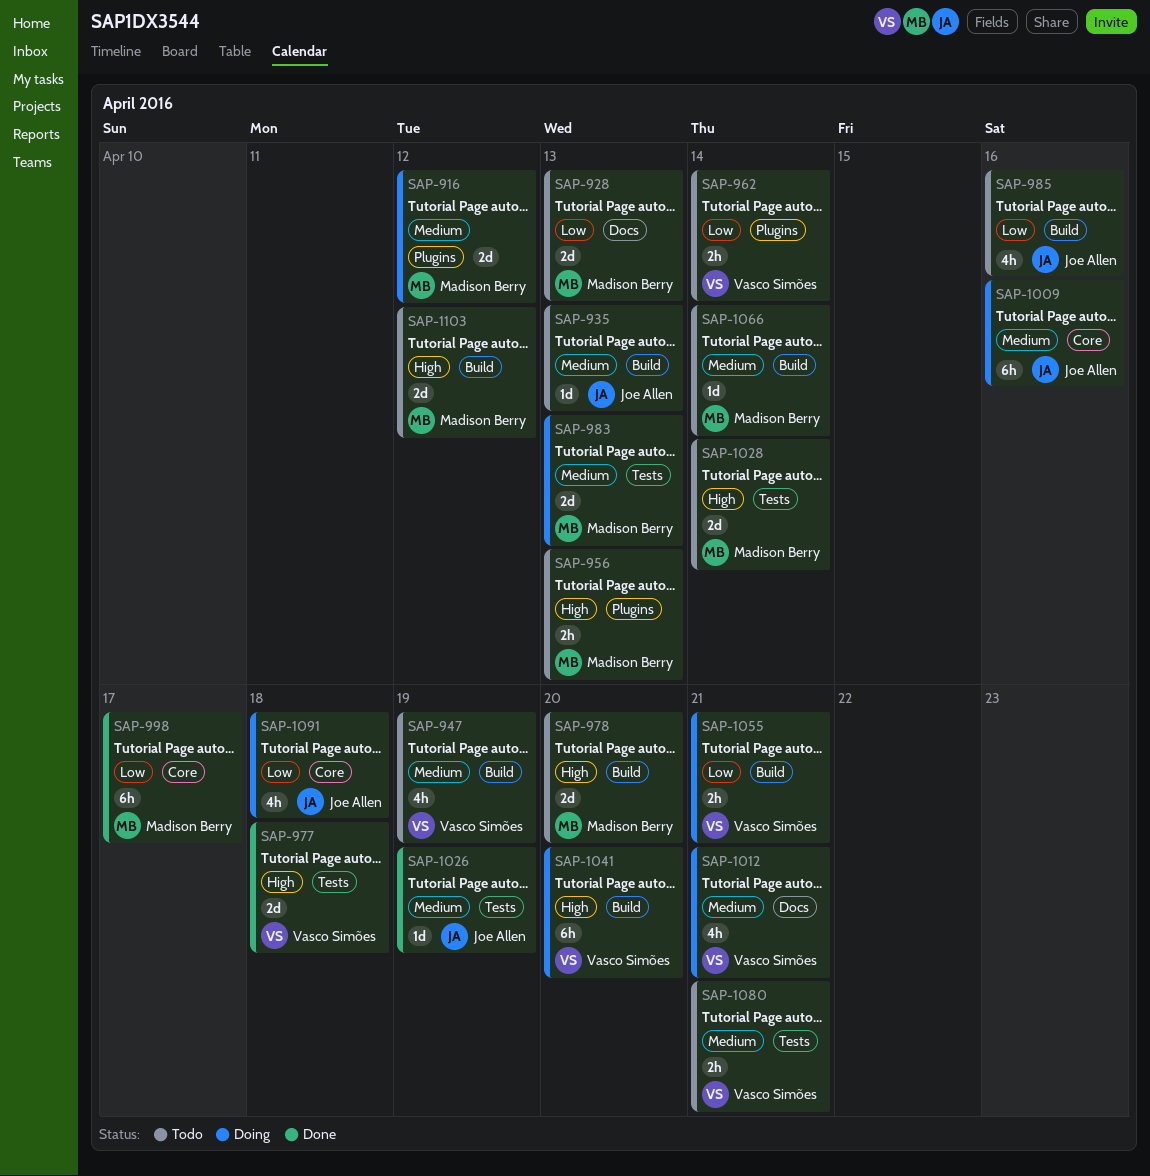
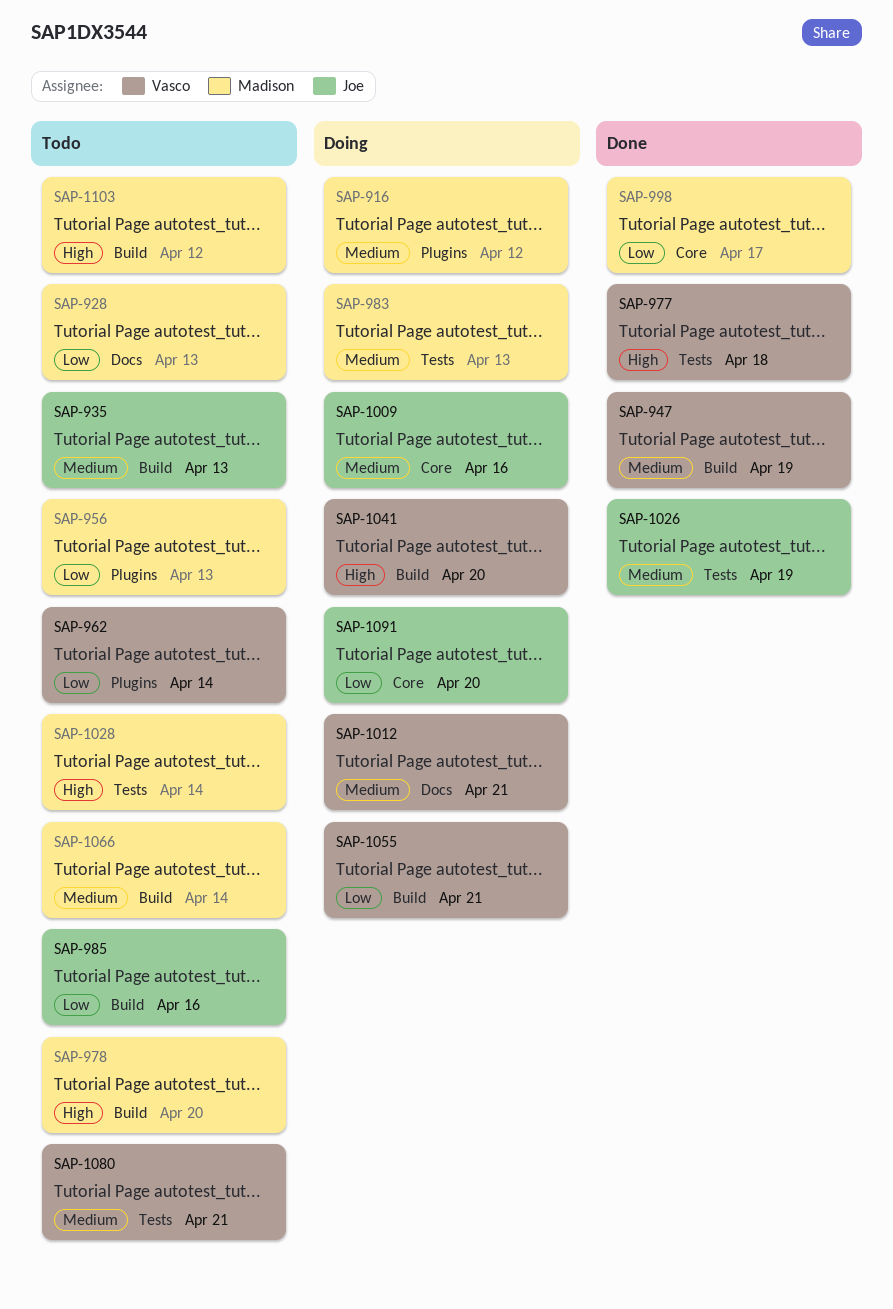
SAP-947, status: Todo -> Done
SAP-956, priority: High -> Low
SAP-1091, due: Apr 18 -> Apr 20

